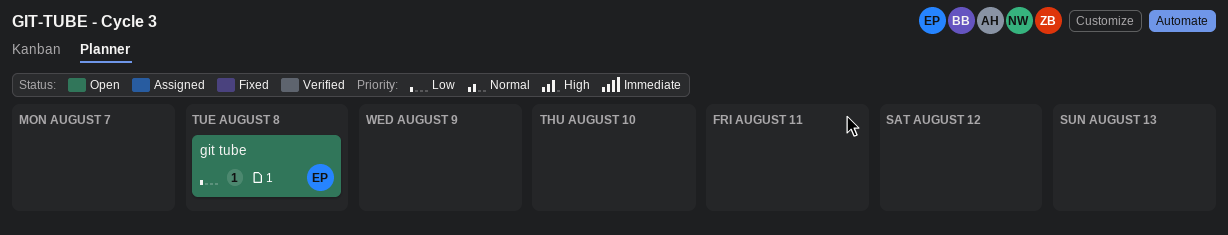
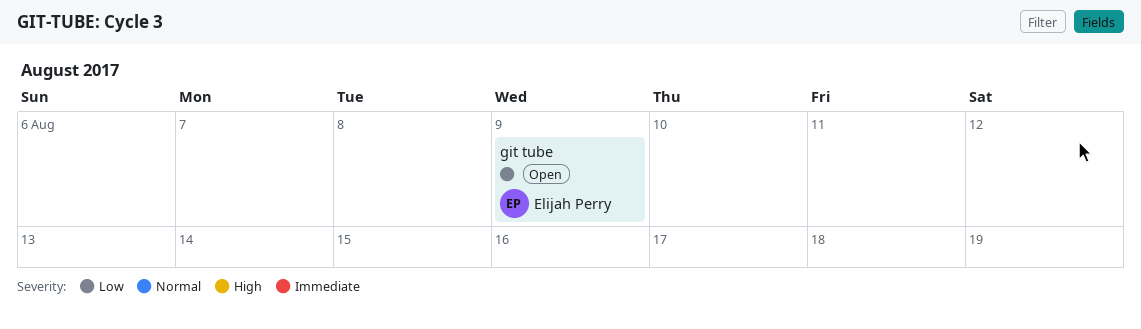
git tube, due: Aug 8 -> Aug 9

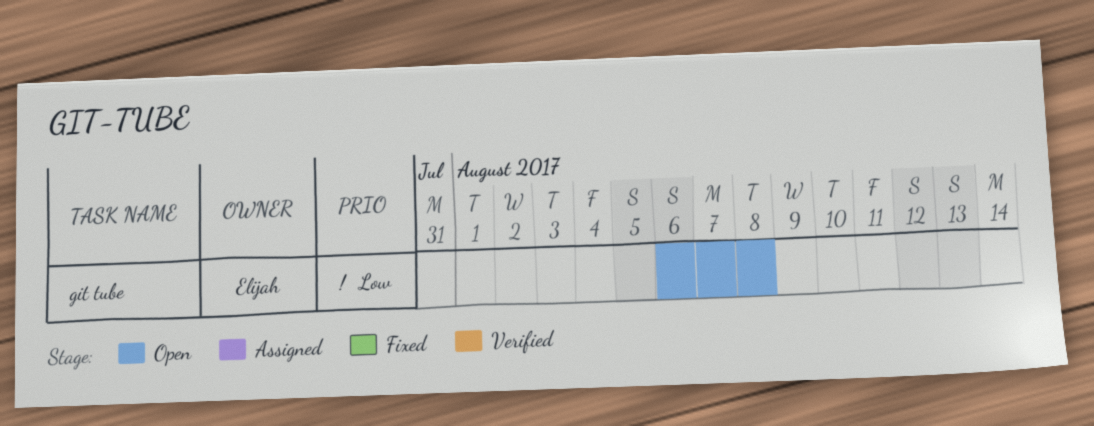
git tube, due: Aug 9 -> Aug 8

